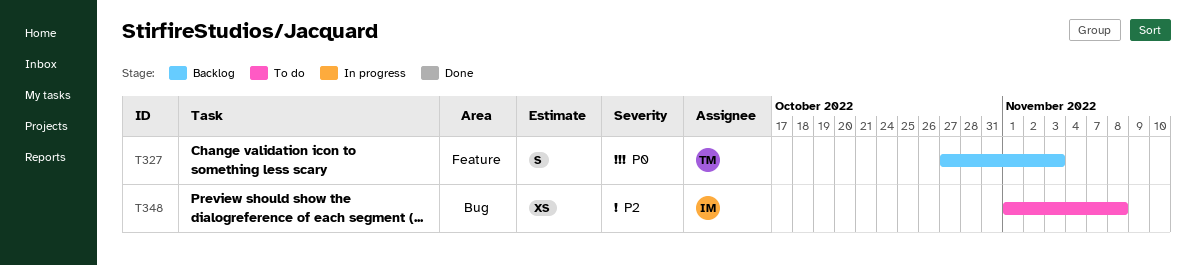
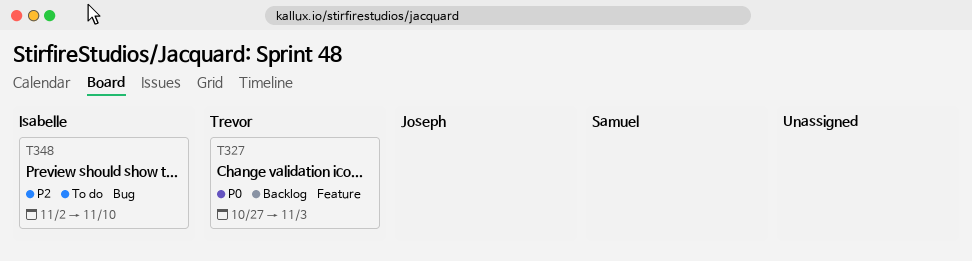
T348, start: Nov 1 -> Nov 2
T348, due: Nov 8 -> Nov 10

